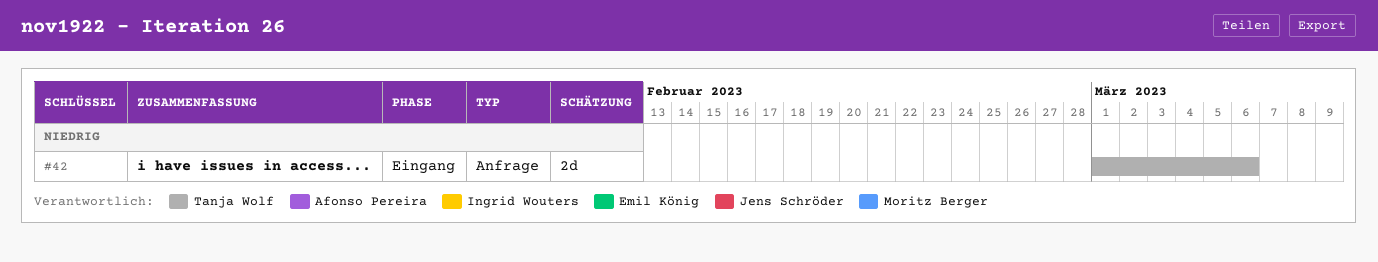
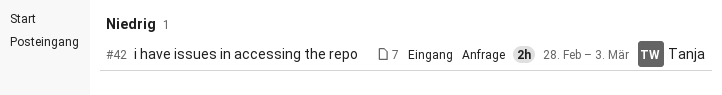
#42, estimate: 2d -> 2h
#42, start: Mar 1 -> Feb 28
#42, due: Mar 6 -> Mar 3

